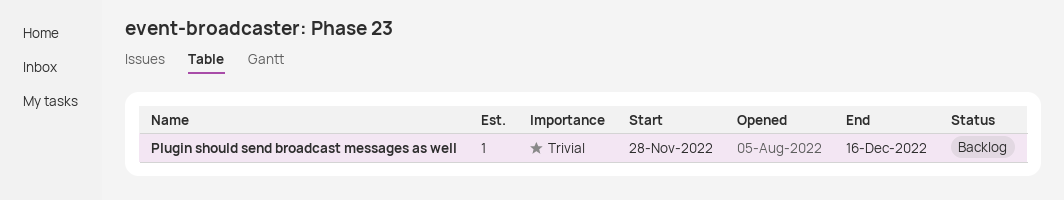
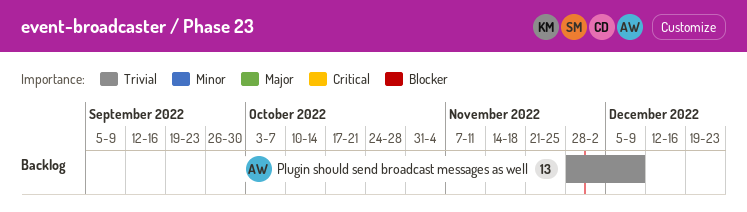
Plugin should send broadcast messages as well, estimate: 1 -> 13
Plugin should send broadcast messages as well, due: Dec 16 -> Dec 9

